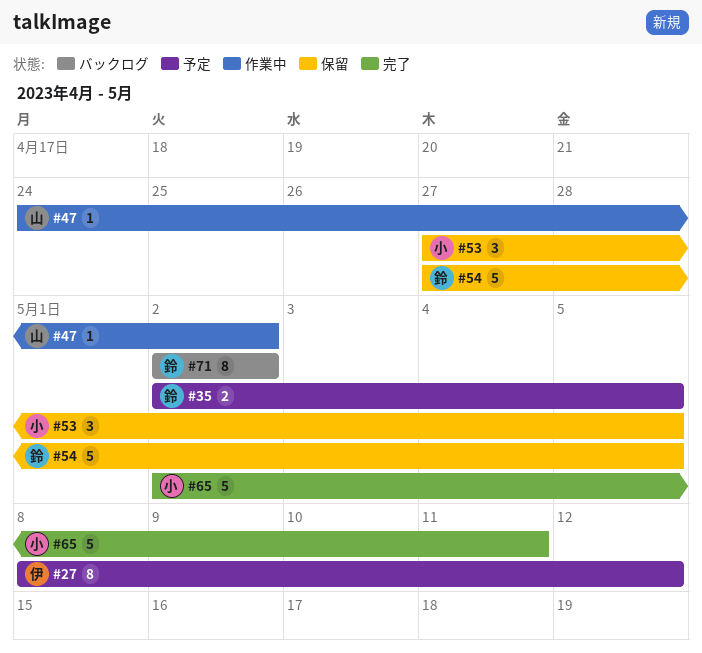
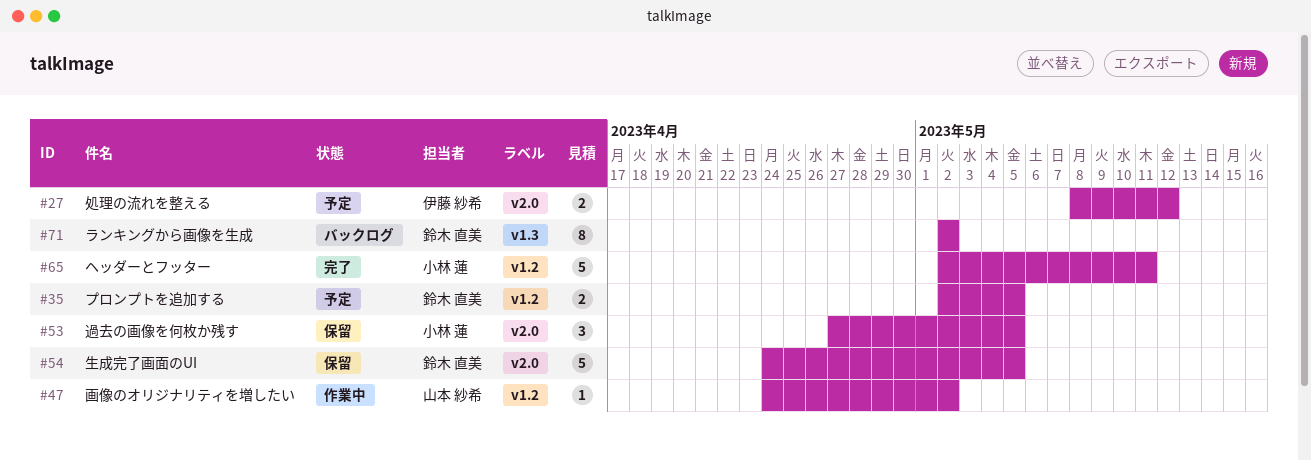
#27, estimate: 8 -> 2
#54, start: Apr 27 -> Apr 24

